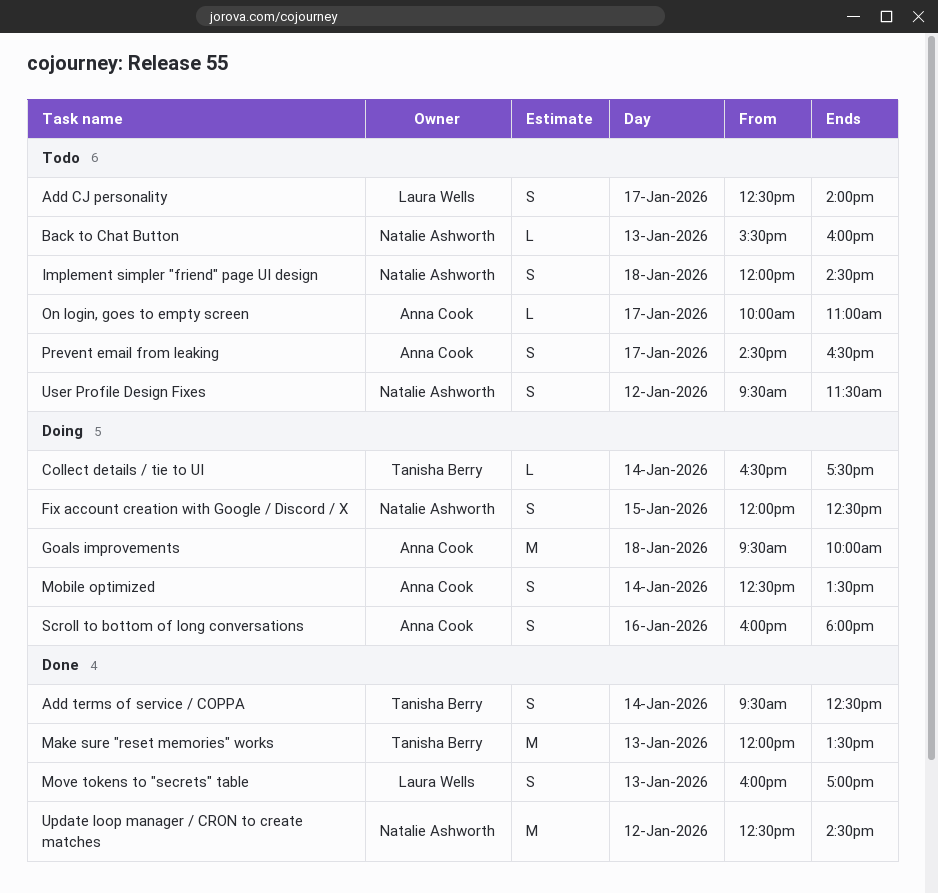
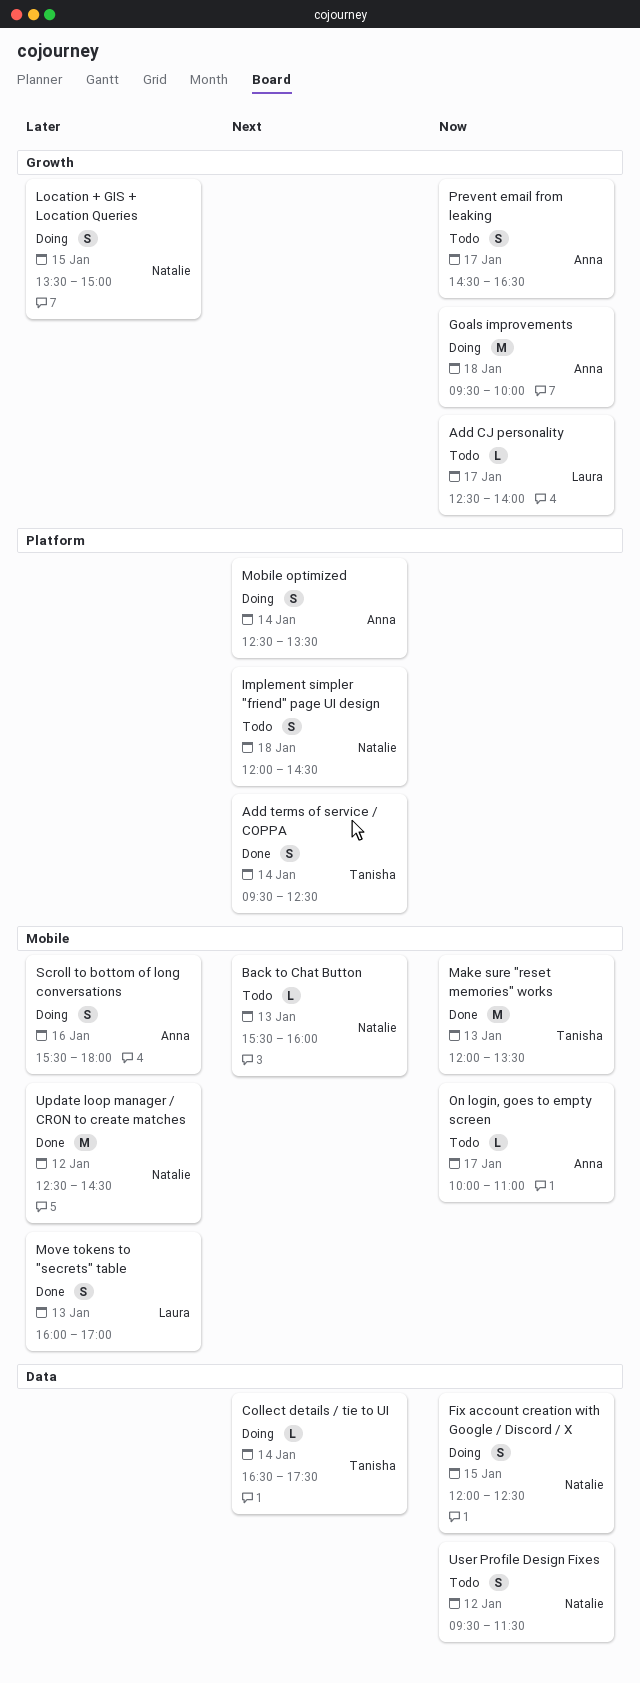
Add CJ personality, estimate: S -> L
Location + GIS + Location Queries: none -> present
Scroll to bottom of long conversations, begins: 16:00 -> 15:30

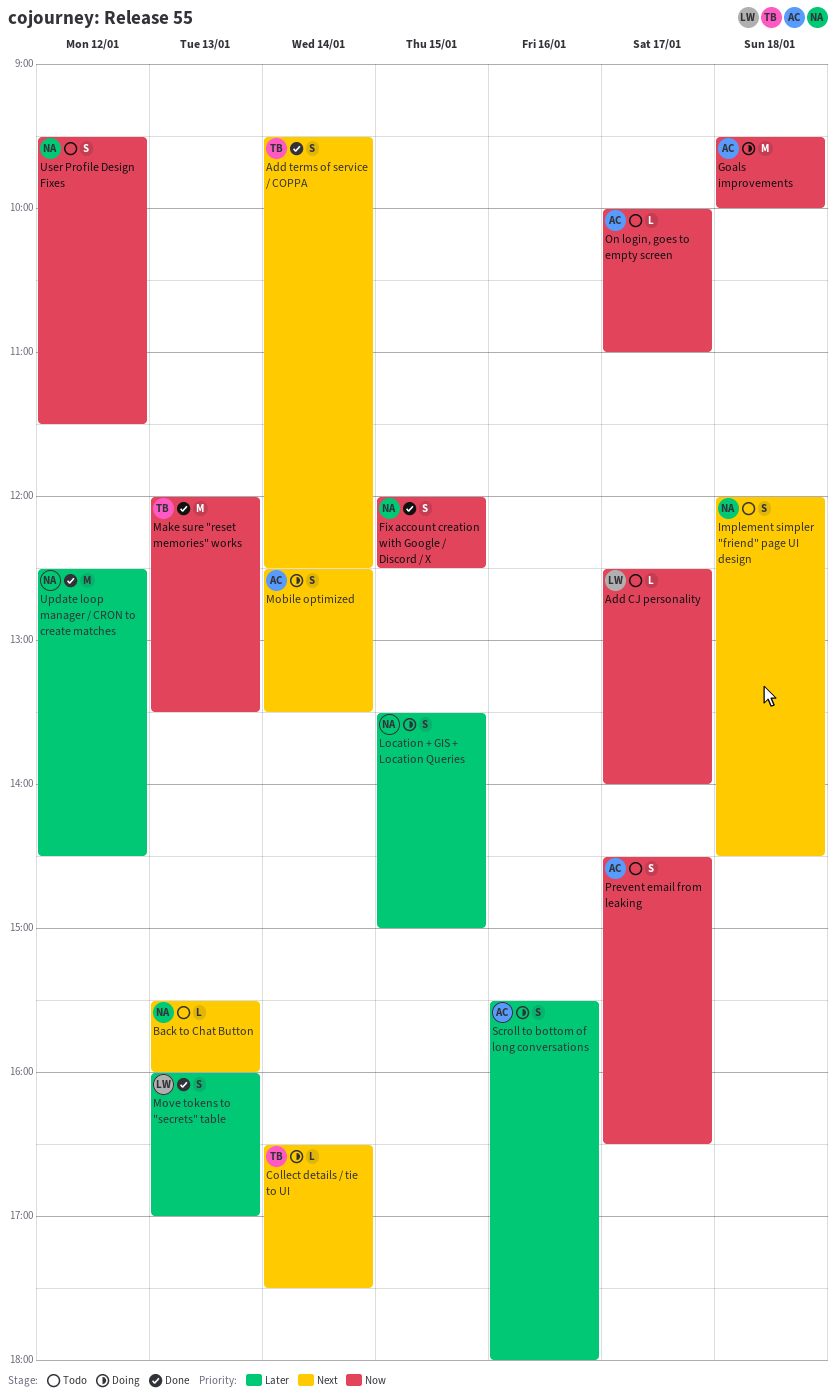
Fix account creation with Google / Discord / X, status: Doing -> Done

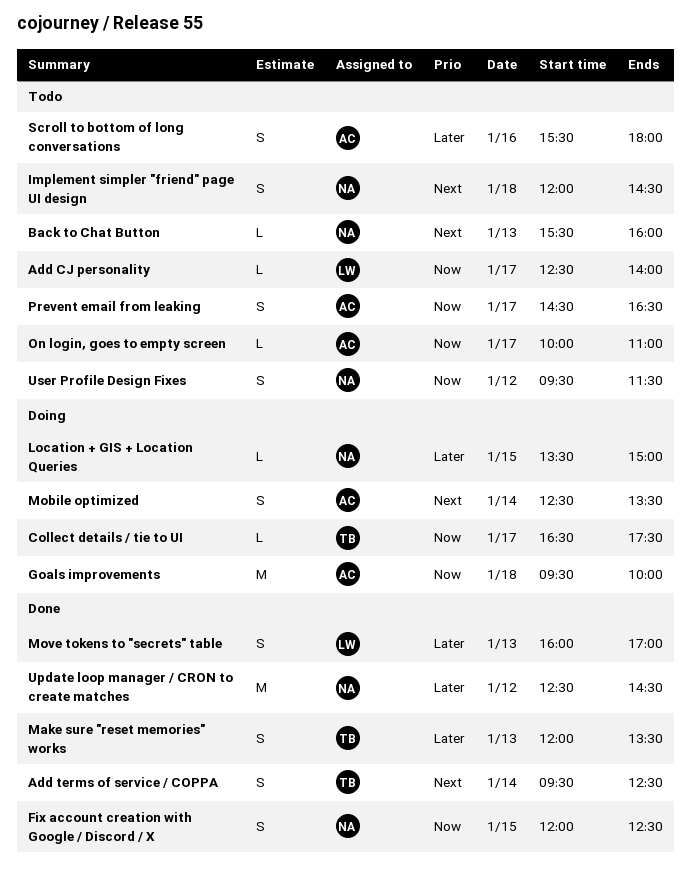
Collect details / tie to UI, priority: Next -> Now
Collect details / tie to UI, day: Jan 14 -> Jan 17
Location + GIS + Location Queries, estimate: S -> L
Make sure "reset memories" works, priority: Now -> Later
Make sure "reset memories" works, estimate: M -> S
Scroll to bottom of long conversations, status: Doing -> Todo

